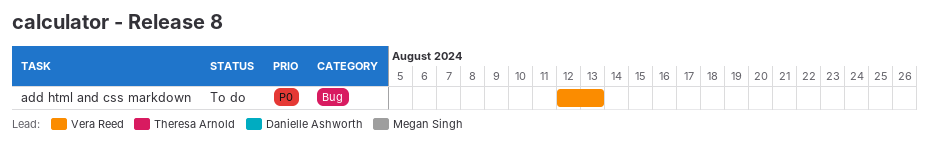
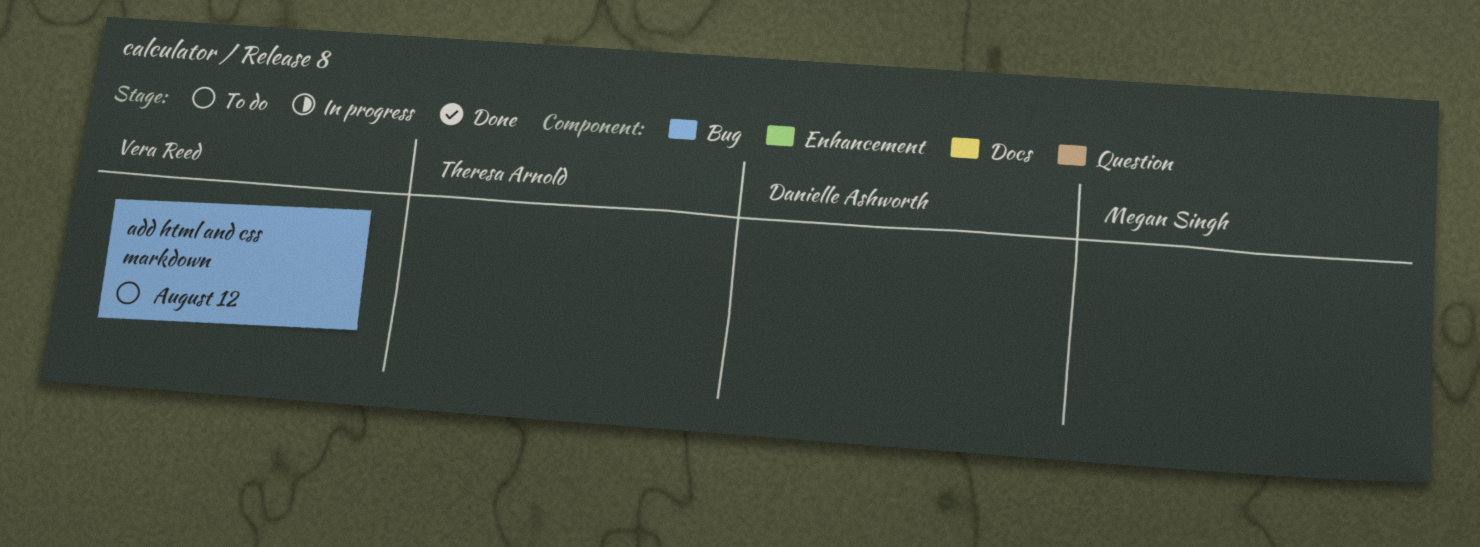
add html and css markdown, due: Aug 13 -> Aug 12

